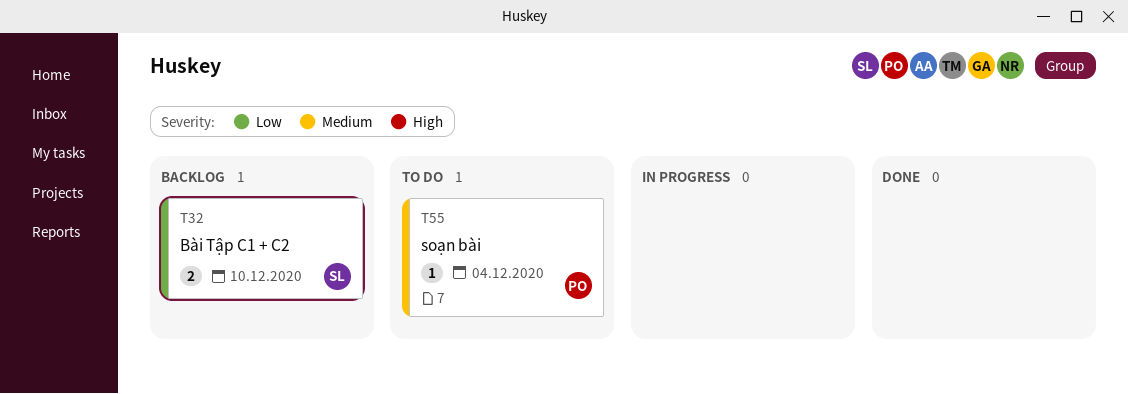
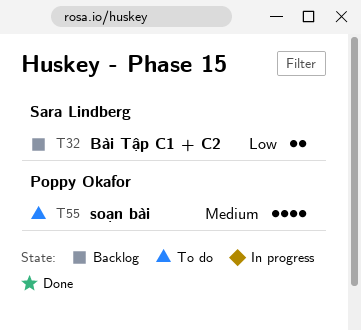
T55, estimate: 1 -> 4

